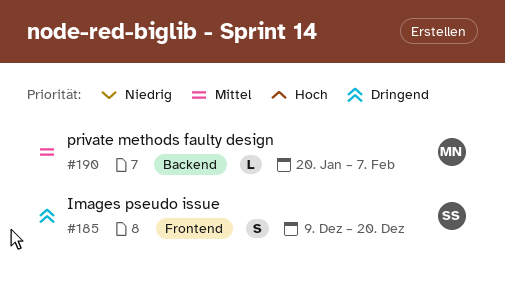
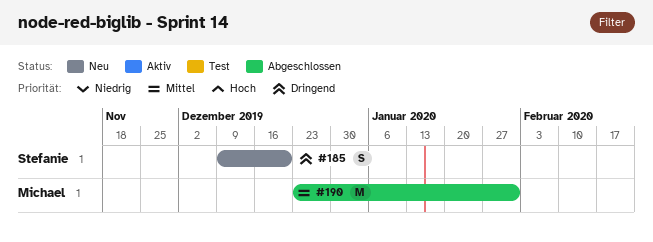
#190, estimate: L -> M
#190, start: Jan 20 -> Dec 23
#190, due: Feb 7 -> Jan 31

